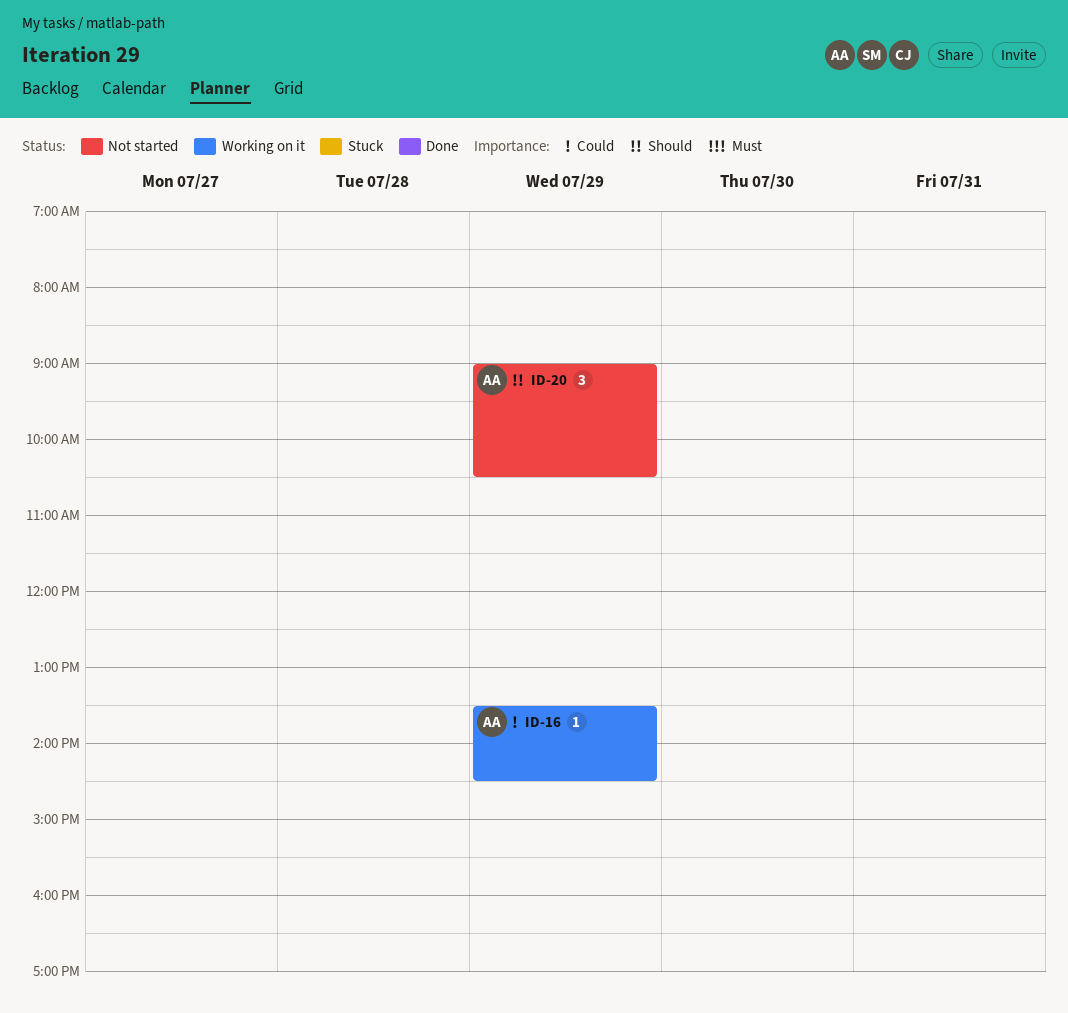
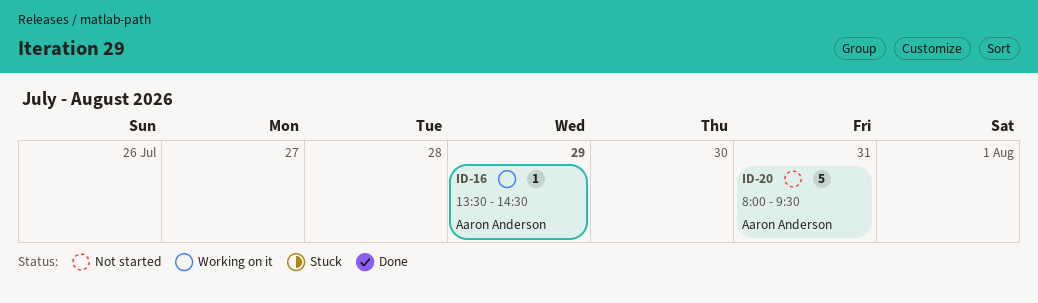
ID-20, estimate: 3 -> 5
ID-20, day: Jul 29 -> Jul 31
ID-20, begins: 09:00 -> 08:00
ID-20, ends: 10:30 -> 09:30

